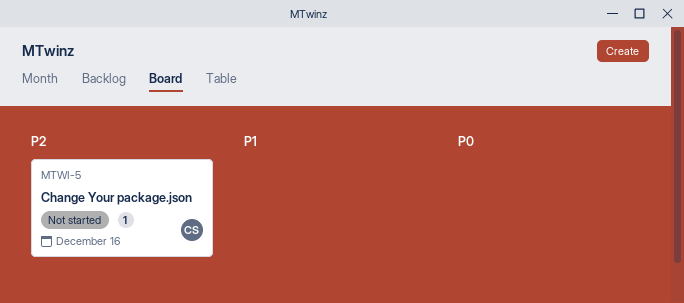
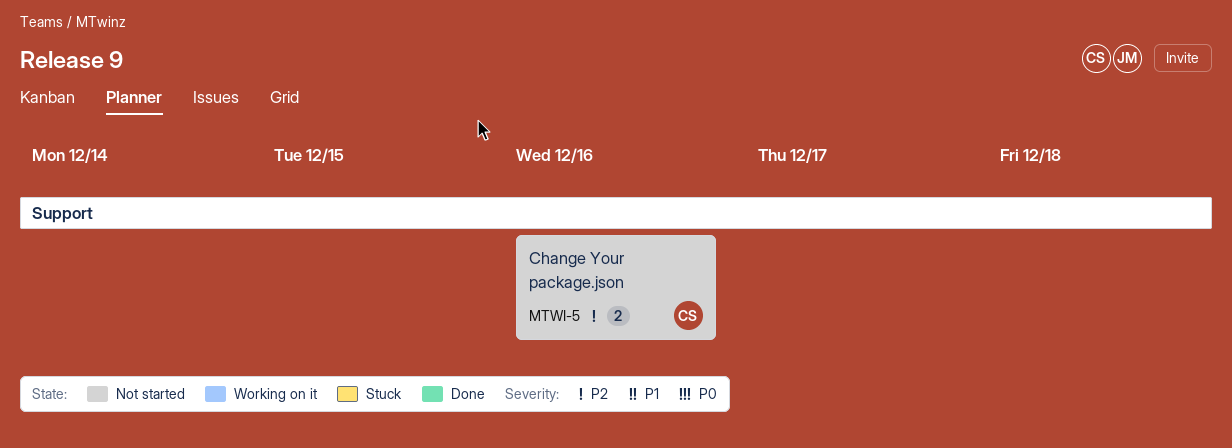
MTWI-5, estimate: 1 -> 2

